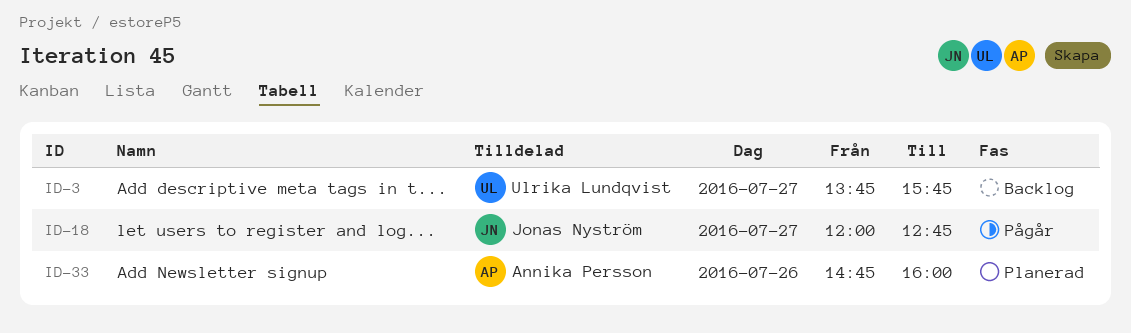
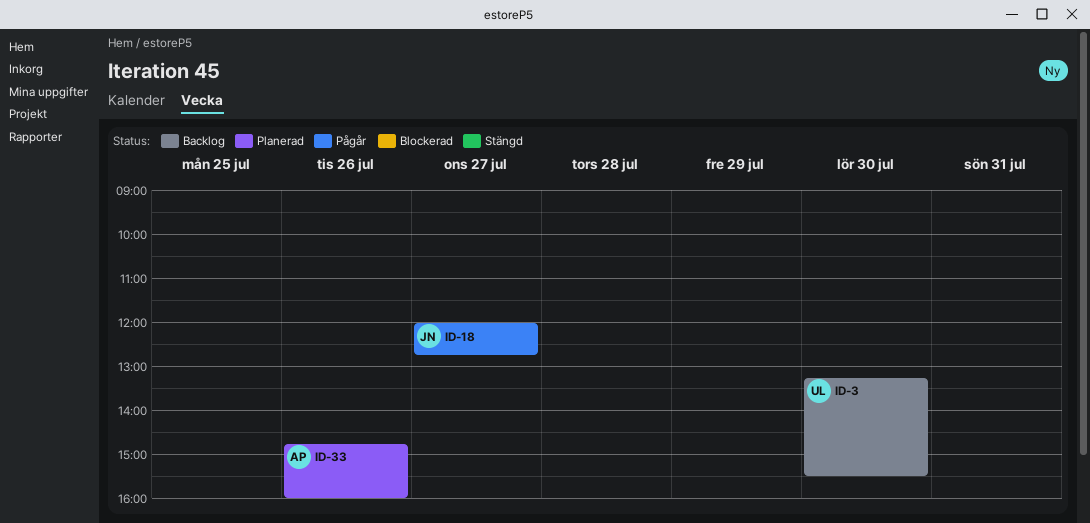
ID-3, day: Jul 27 -> Jul 30
ID-3, begins: 13:45 -> 13:15
ID-3, ends: 15:45 -> 15:30

